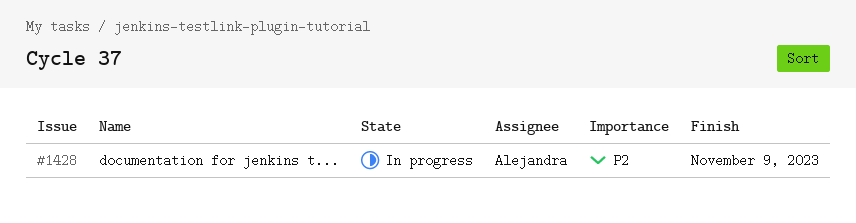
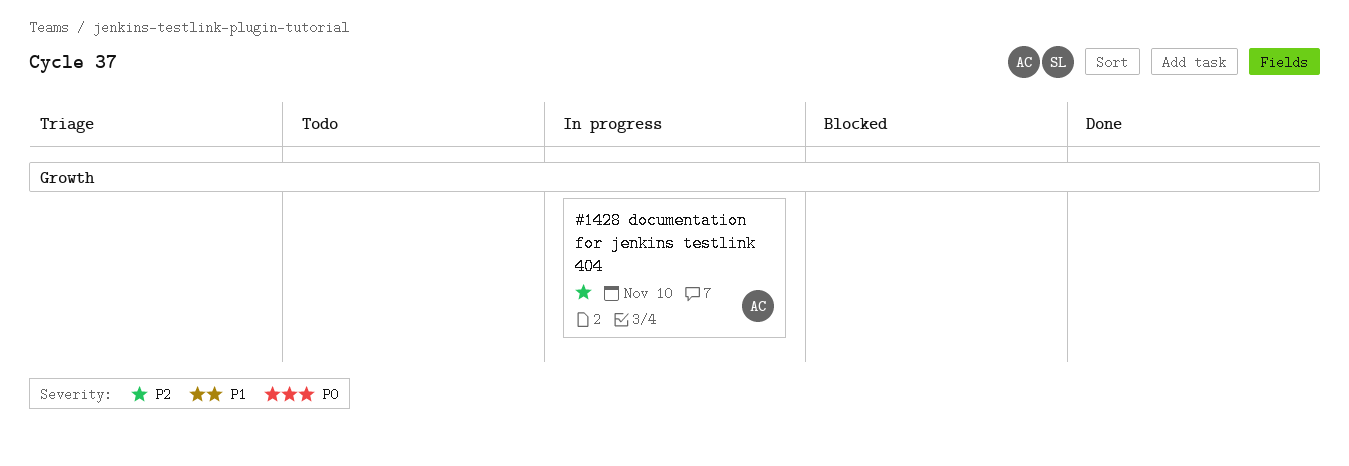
#1428, due: Nov 9 -> Nov 10

